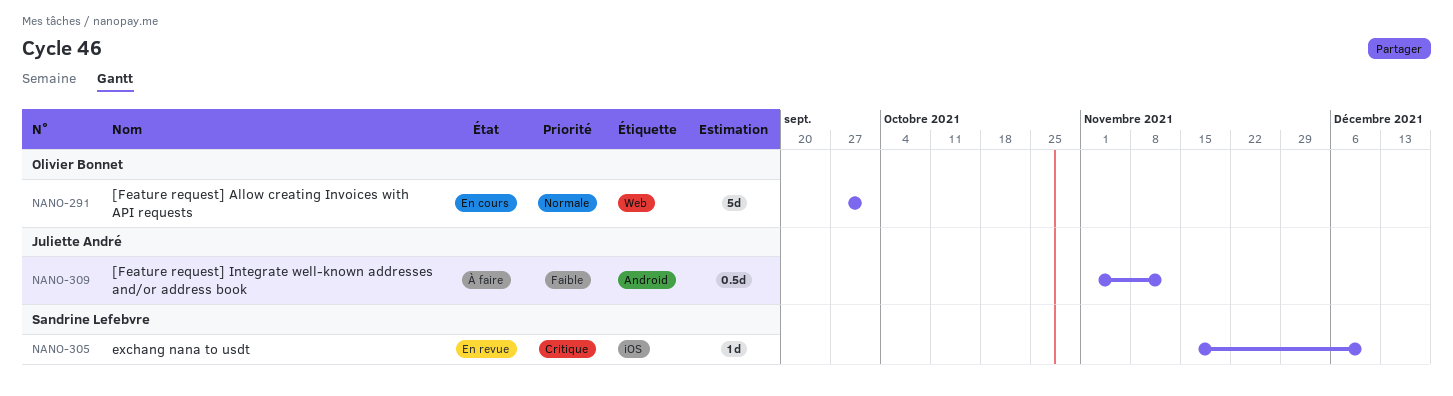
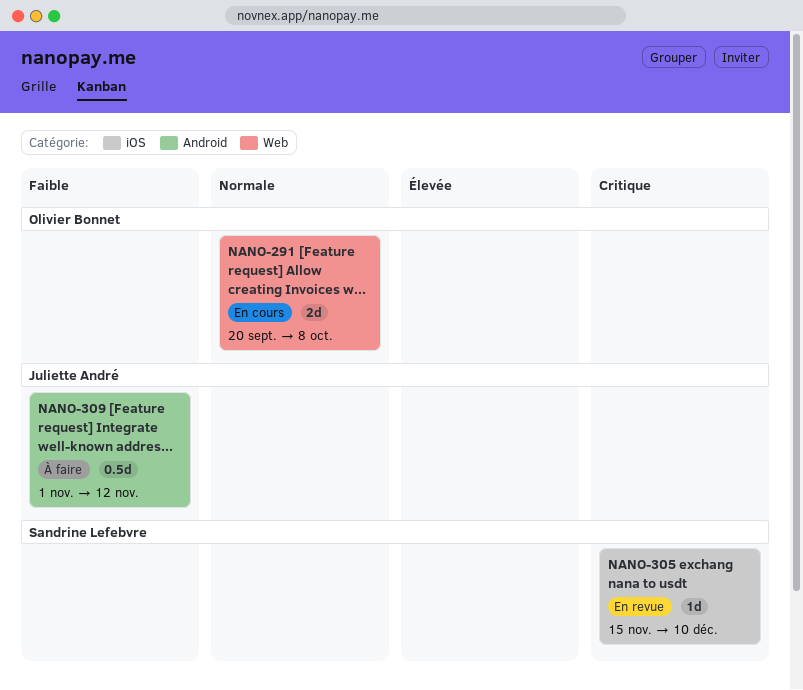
NANO-291, estimate: 5d -> 2d
NANO-291, start: Sep 27 -> Sep 20
NANO-291, due: Oct 1 -> Oct 8

